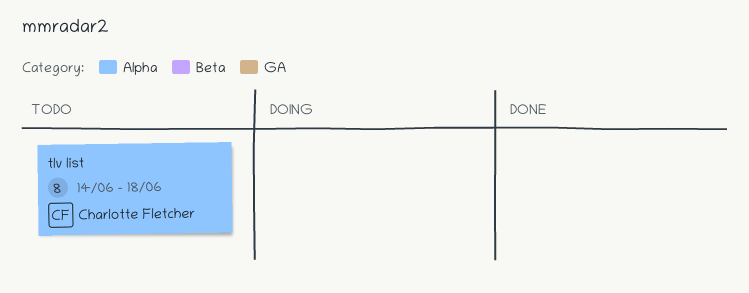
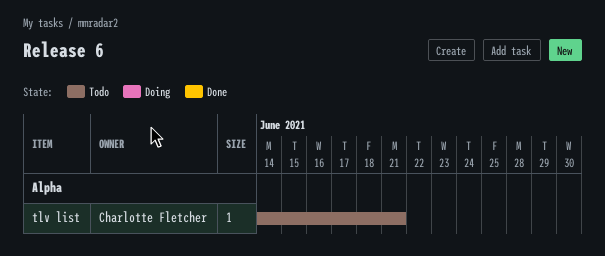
tlv list, estimate: 8 -> 1
tlv list, due: Jun 18 -> Jun 21

